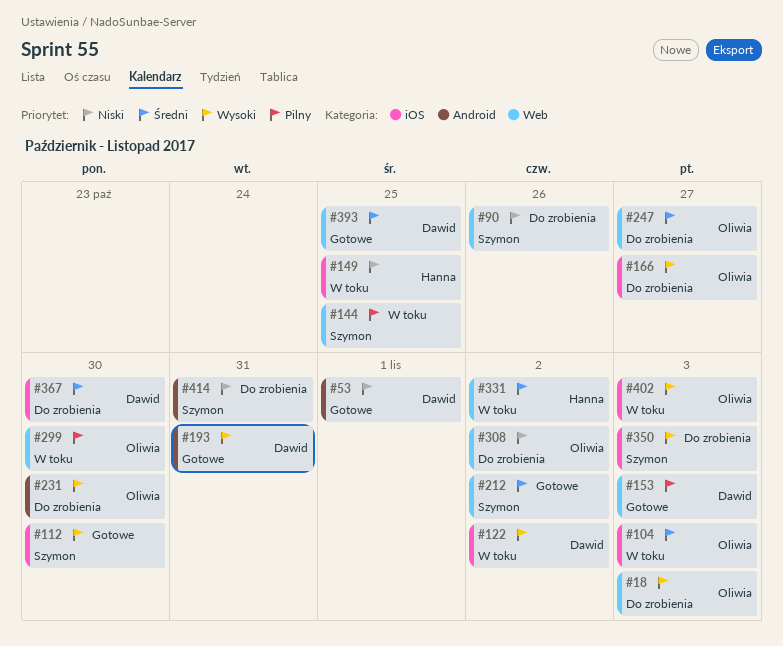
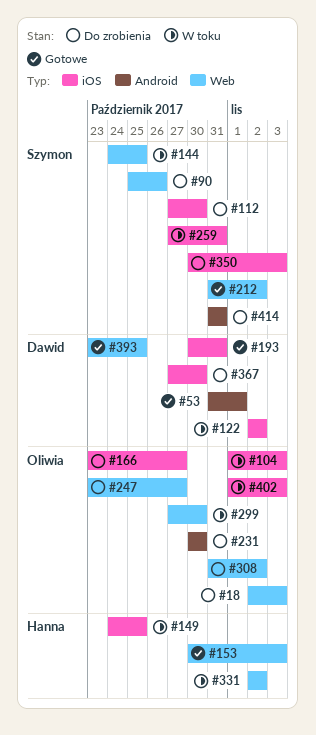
#112, status: Gotowe -> Do zrobienia
#153, owner: Dawid -> Hanna
#193, label: Android -> iOS
#259: none -> present

